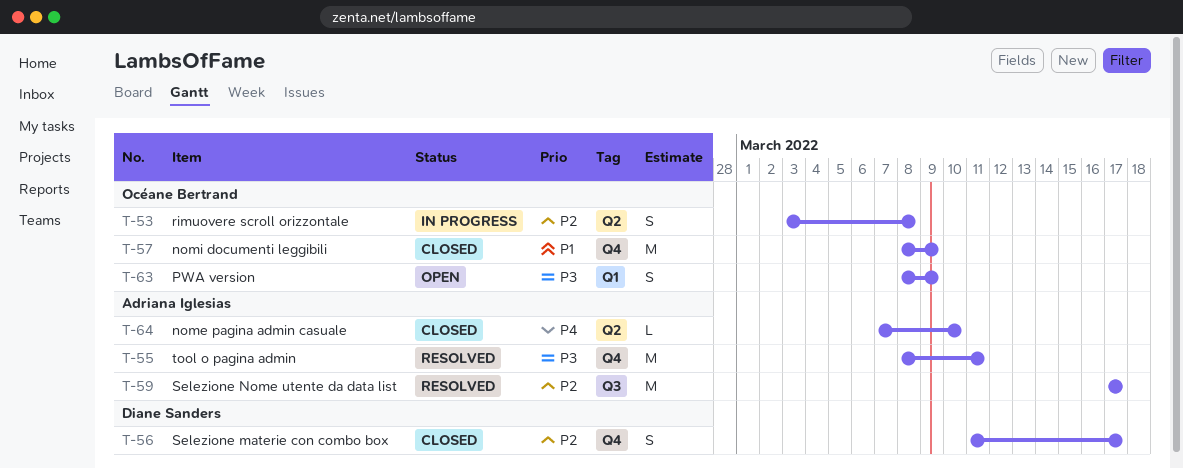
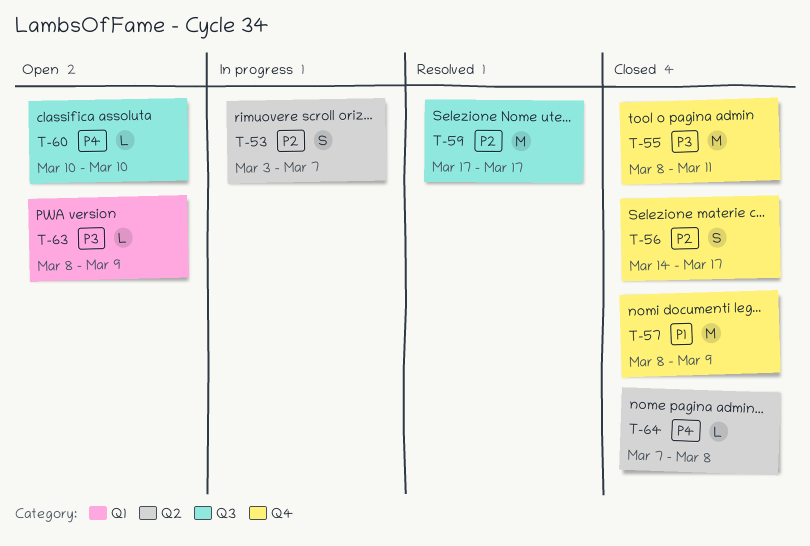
T-53, due: Mar 8 -> Mar 7
T-55, status: Resolved -> Closed
T-56, start: Mar 11 -> Mar 14
T-60: none -> present
T-63, estimate: S -> L
T-64, due: Mar 10 -> Mar 8

